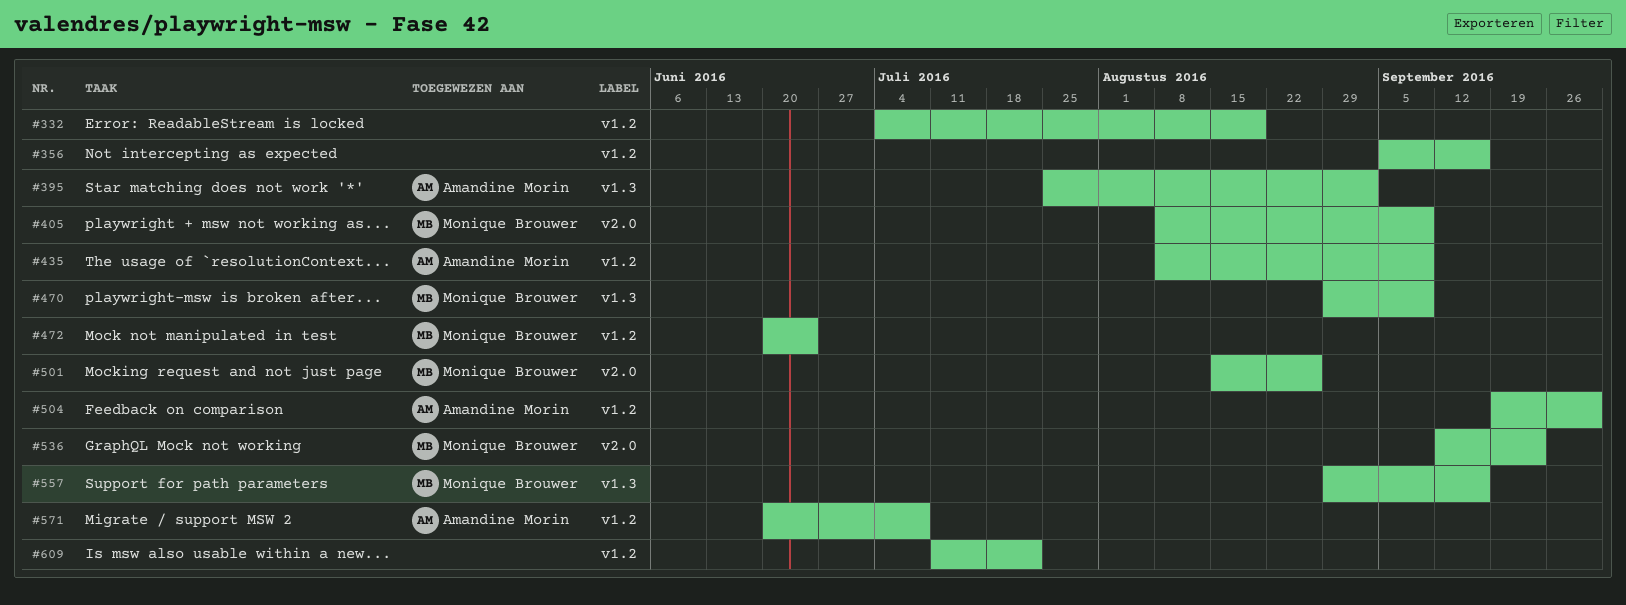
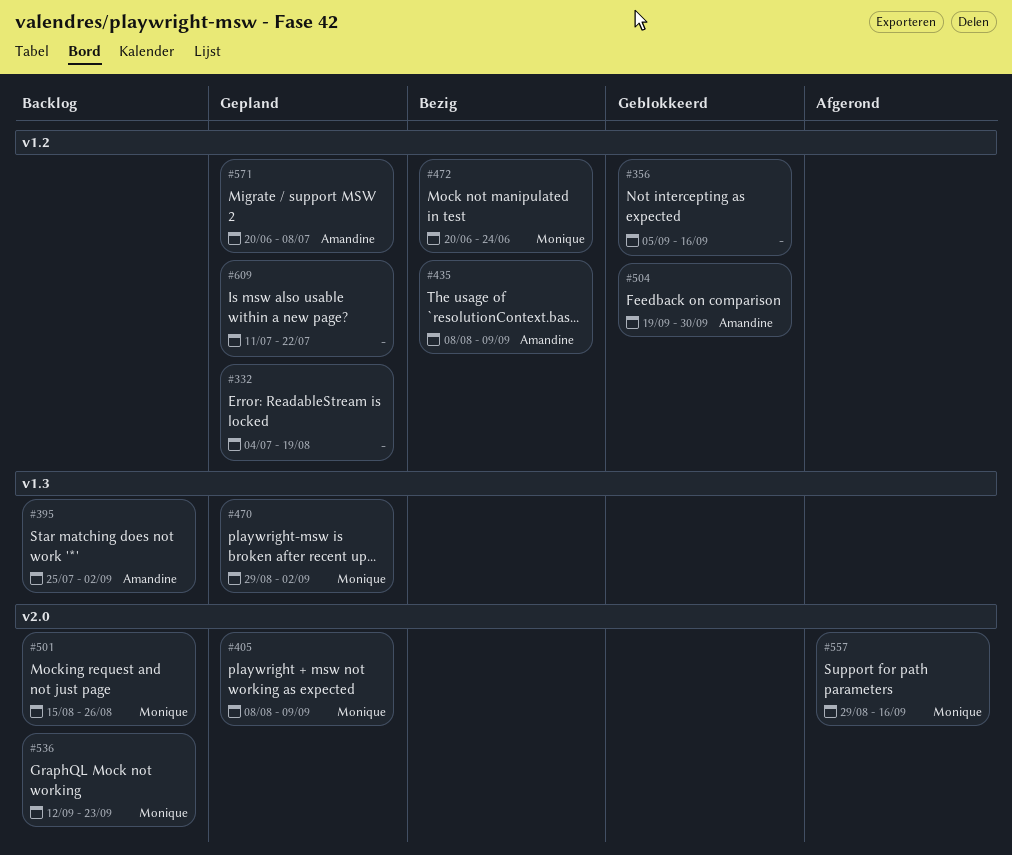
#470, due: Sep 9 -> Sep 2
#557, label: v1.3 -> v2.0

